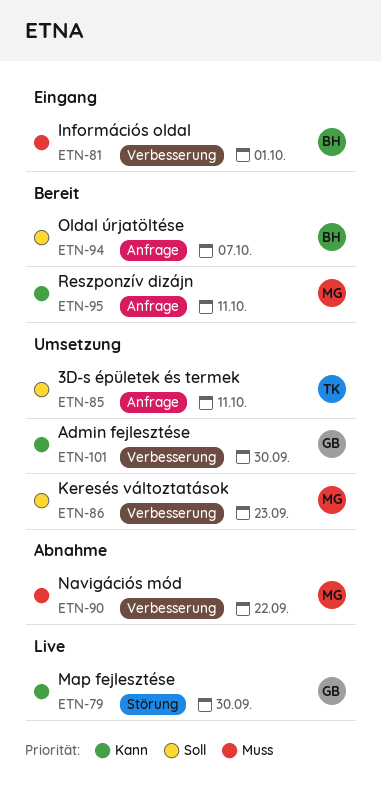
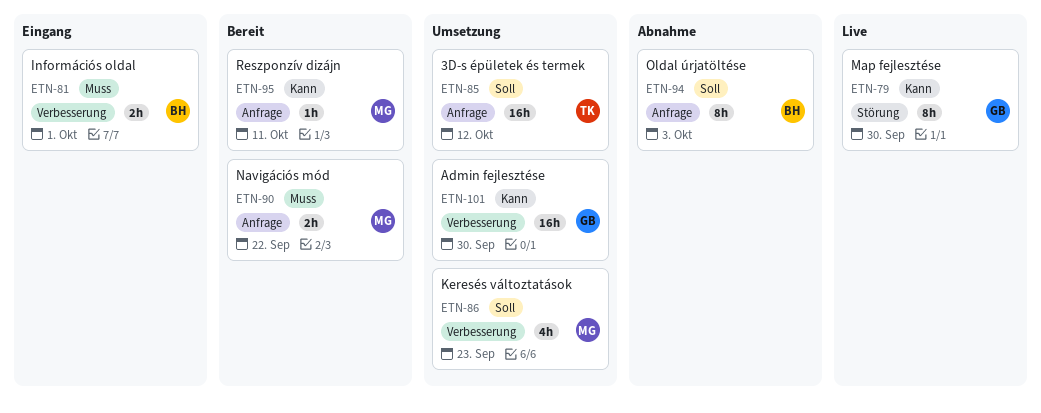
ETN-85, due: Oct 11 -> Oct 12
ETN-90, status: Abnahme -> Bereit
ETN-90, label: Verbesserung -> Anfrage
ETN-94, status: Bereit -> Abnahme
ETN-94, due: Oct 7 -> Oct 3

